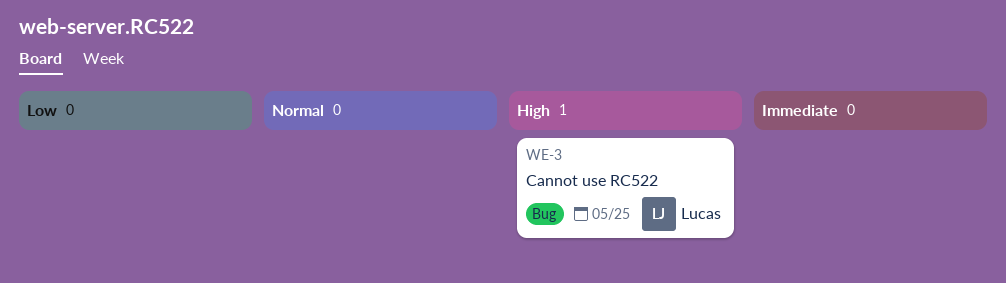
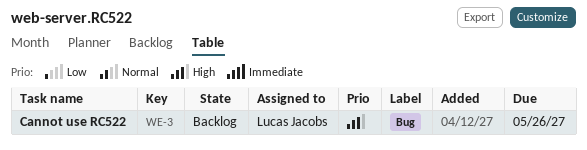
WE-3, due: May 25 -> May 26

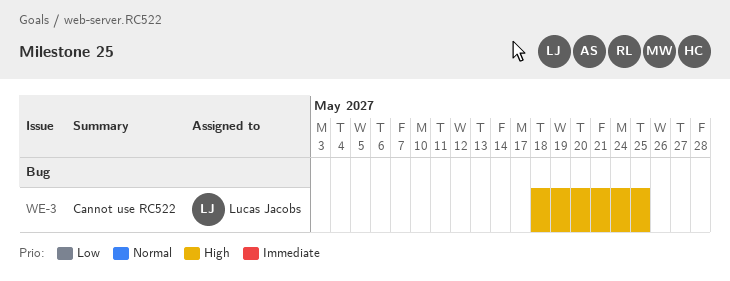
WE-3, due: May 26 -> May 25

